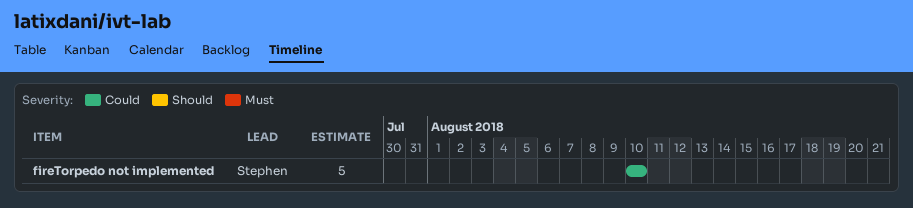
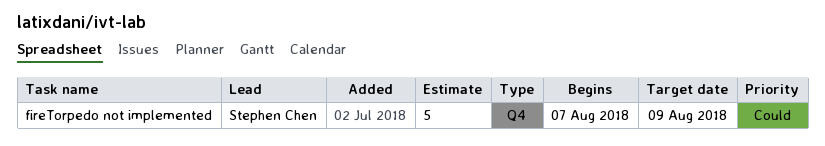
fireTorpedo not implemented, start: Aug 10 -> Aug 7
fireTorpedo not implemented, due: Aug 10 -> Aug 9

